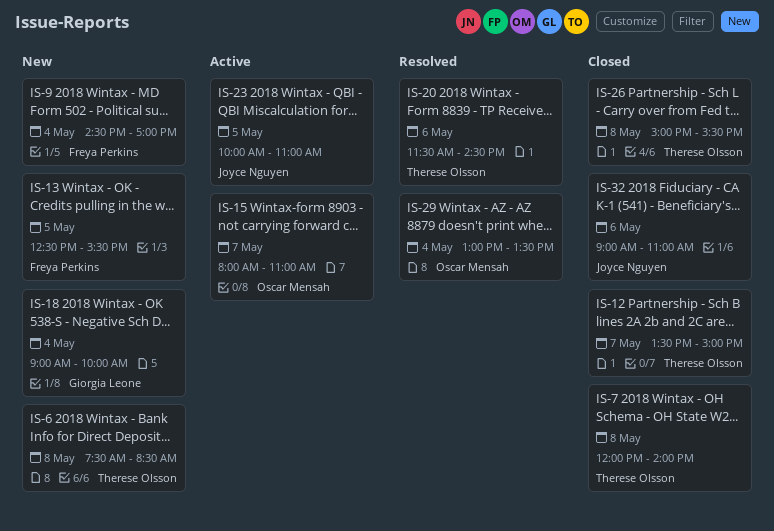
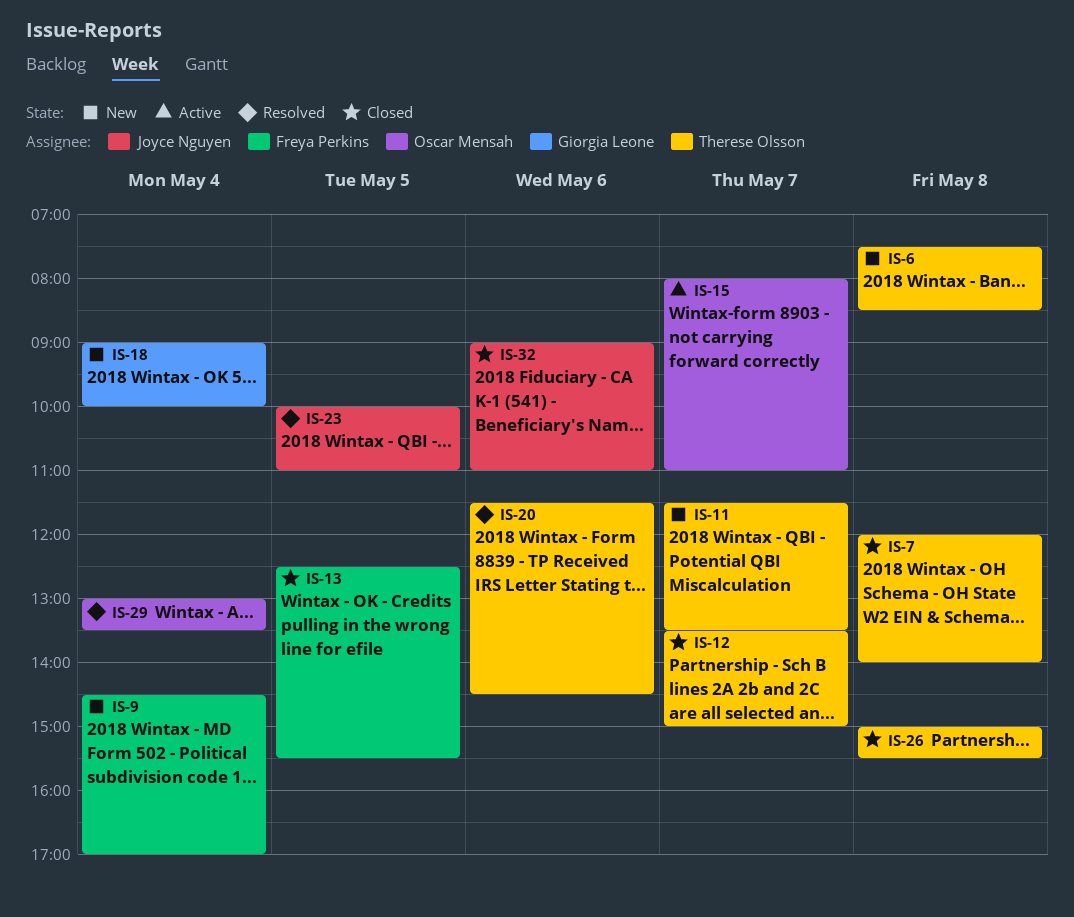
IS-11: none -> present
IS-13, status: New -> Closed
IS-23, status: Active -> Resolved

